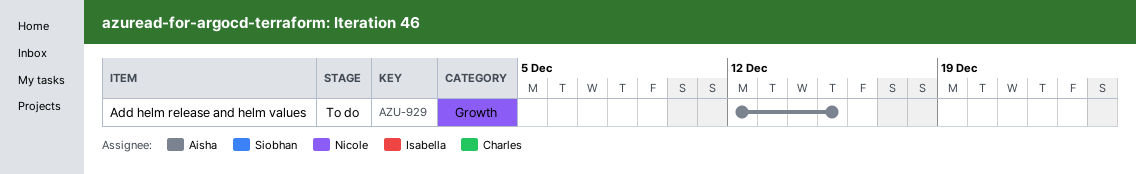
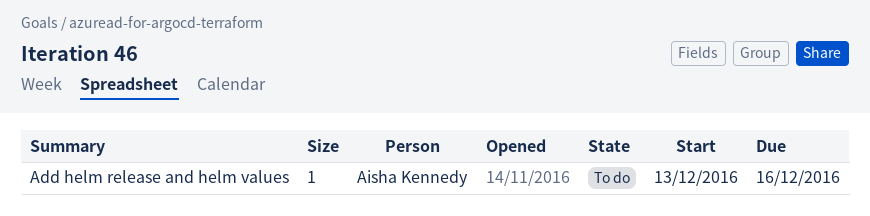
Add helm release and helm values, start: Dec 12 -> Dec 13
Add helm release and helm values, due: Dec 15 -> Dec 16

